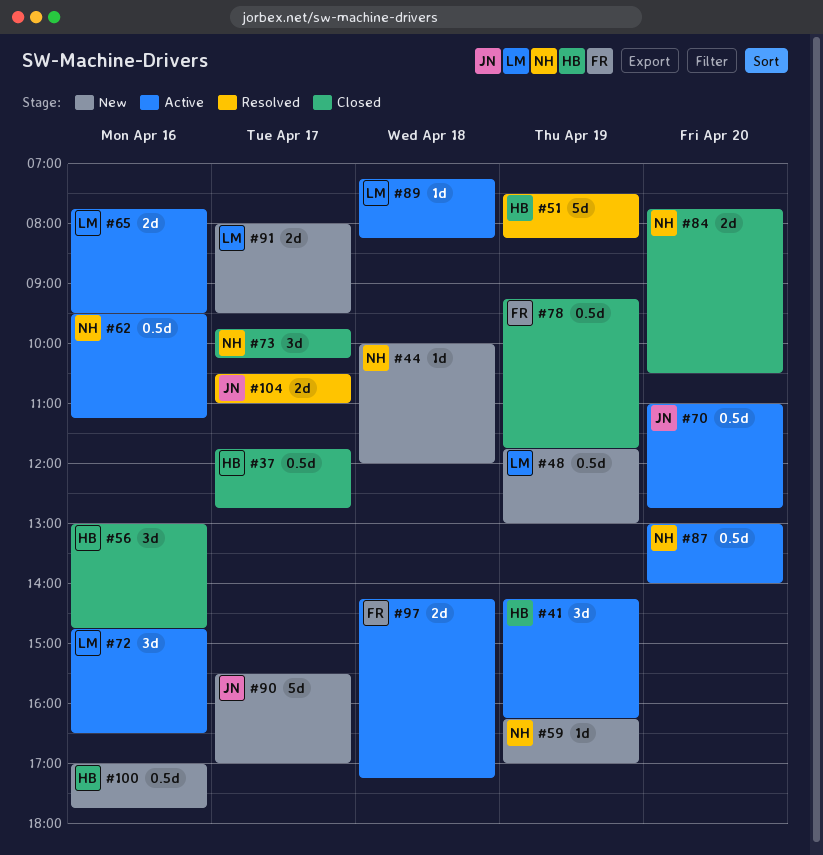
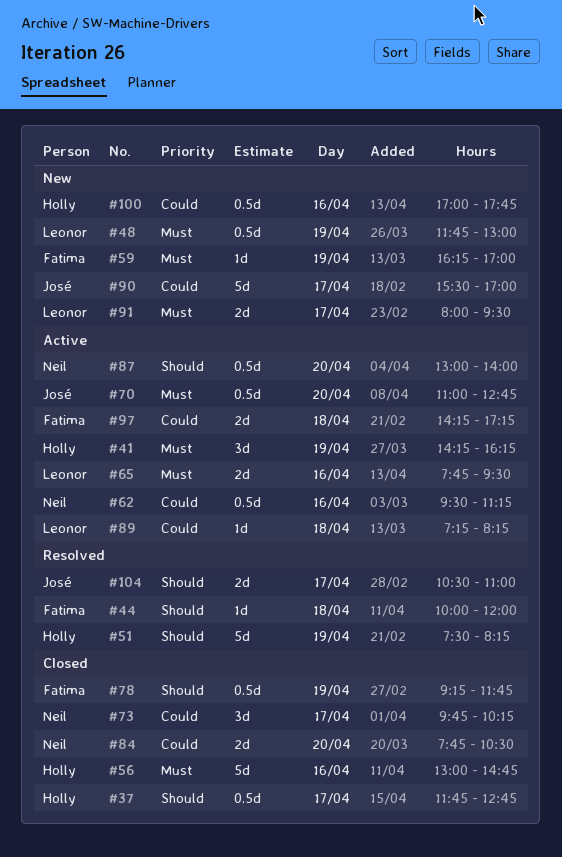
#44, status: New -> Resolved
#44, owner: Neil -> Fatima
#56, estimate: 3d -> 5d
#59, owner: Neil -> Fatima
#72: present -> none

